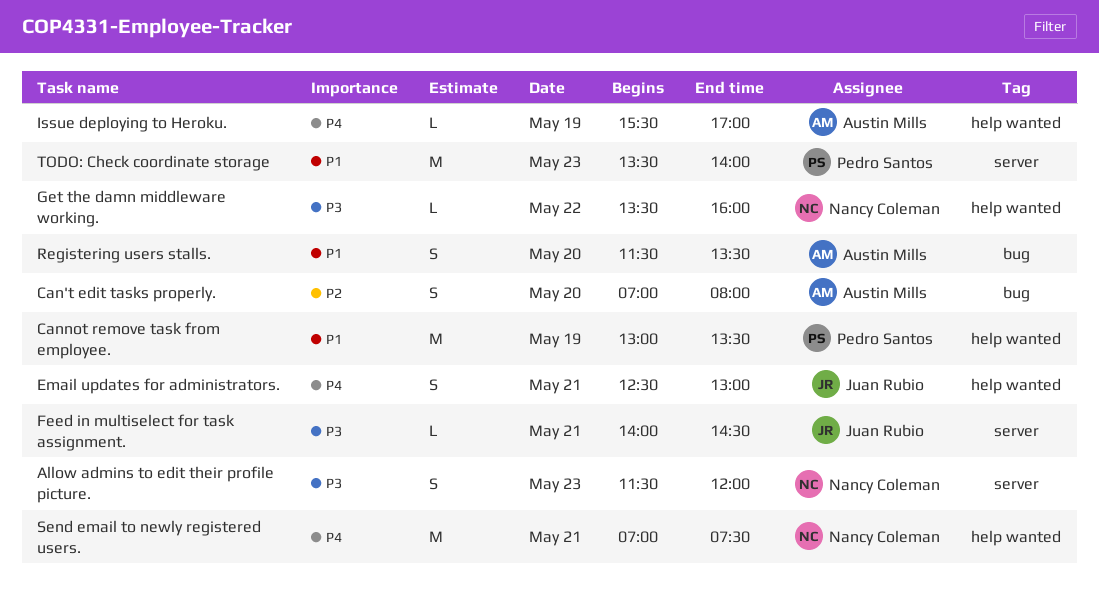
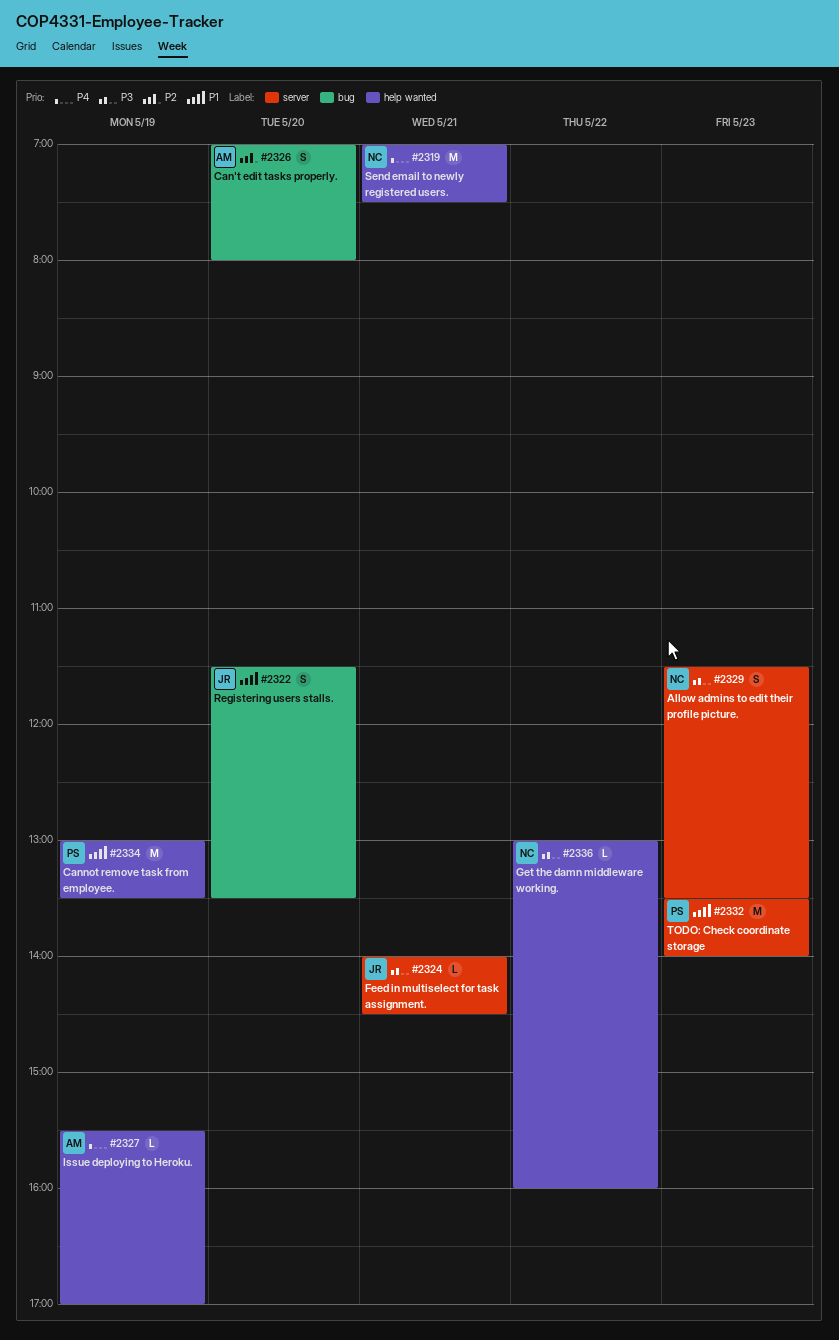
Allow admins to edit their profile picture., ends: 12:00 -> 13:30
Email updates for administrators.: present -> none
Get the damn middleware working., begins: 13:30 -> 13:00
Registering users stalls., owner: Austin Mills -> Juan Rubio

